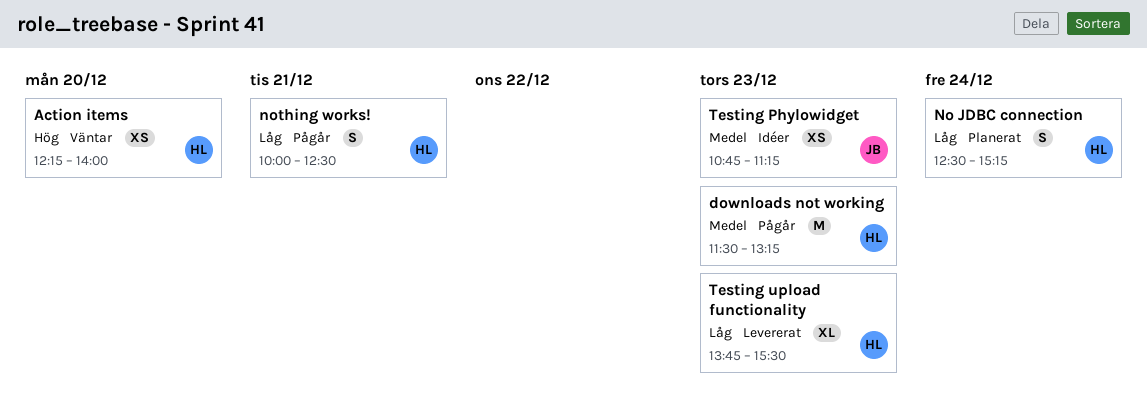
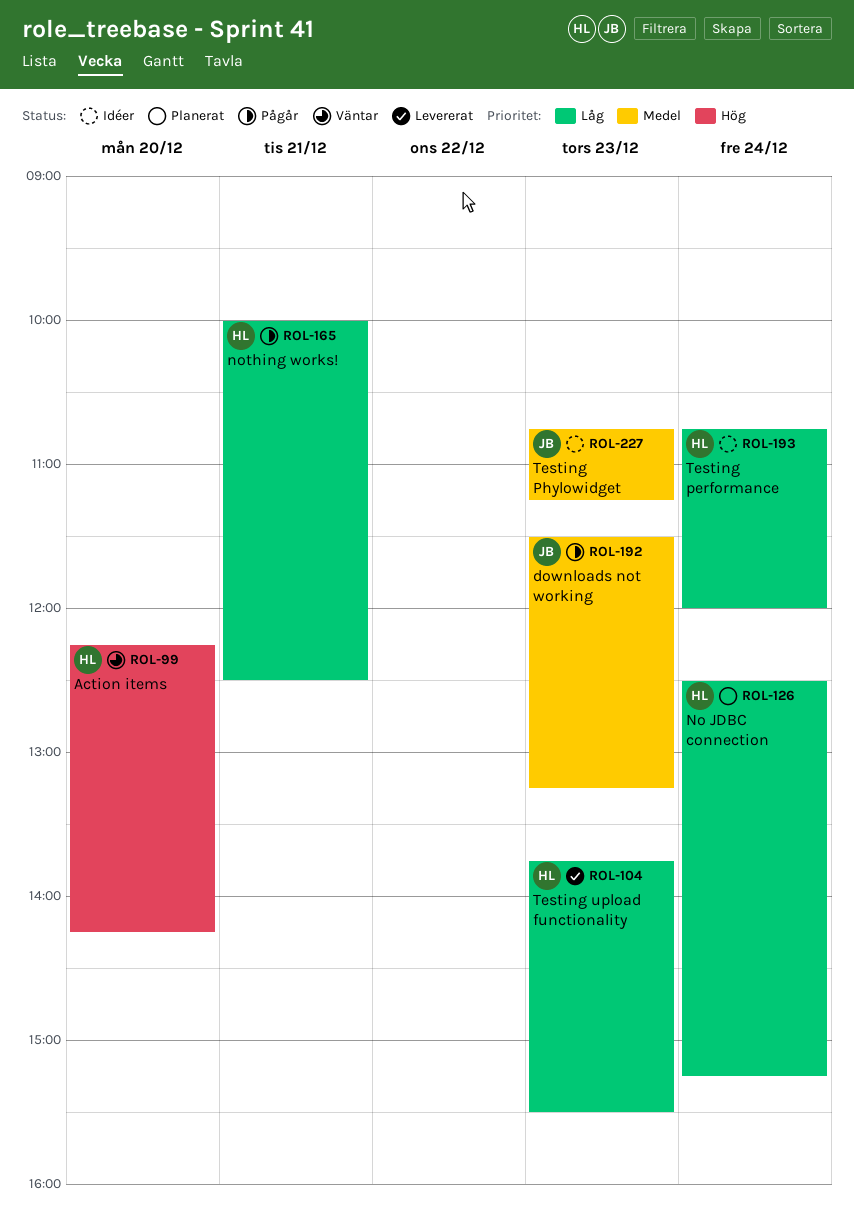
Action items, ends: 14:00 -> 14:15
downloads not working, owner: HL -> JB
Testing performance: none -> present

